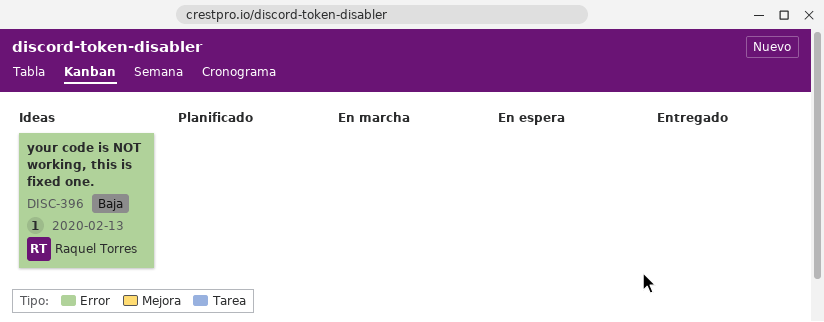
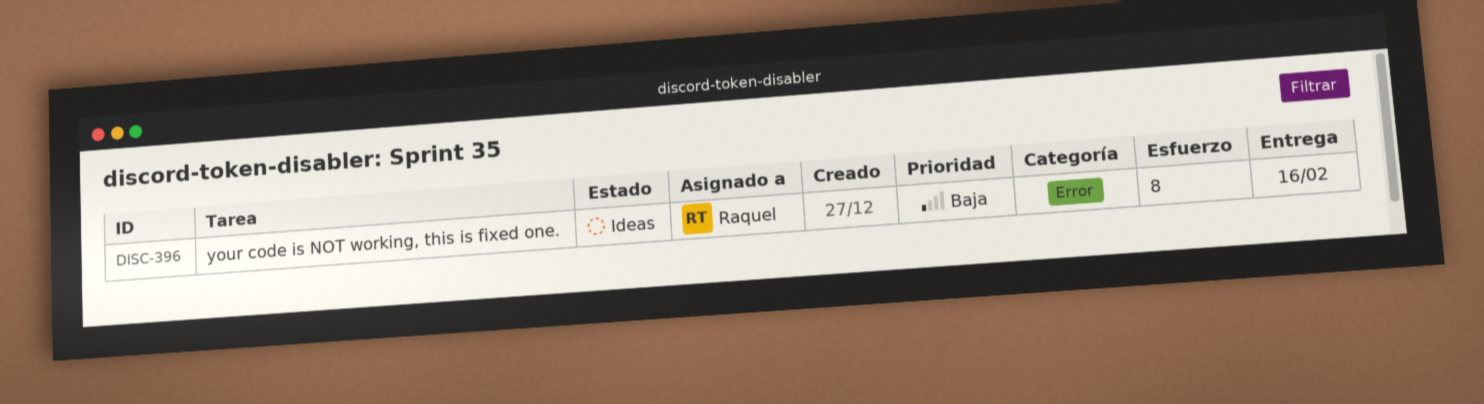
DISC-396, estimate: 1 -> 8
DISC-396, due: Feb 13 -> Feb 16

